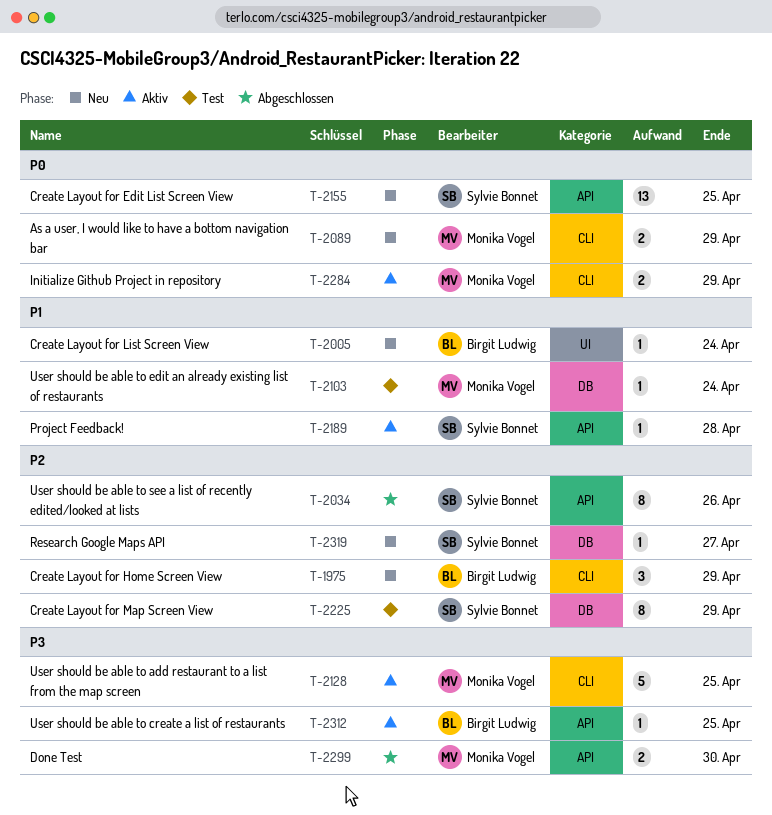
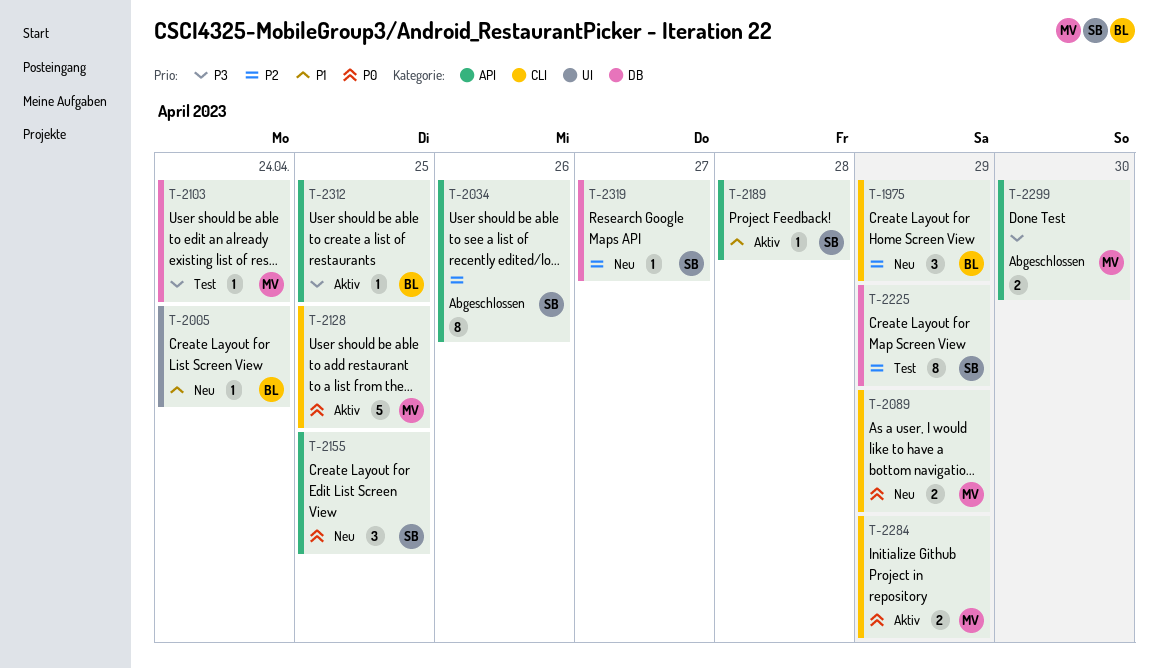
T-2103, priority: P1 -> P3
T-2128, priority: P3 -> P0
T-2155, estimate: 13 -> 3

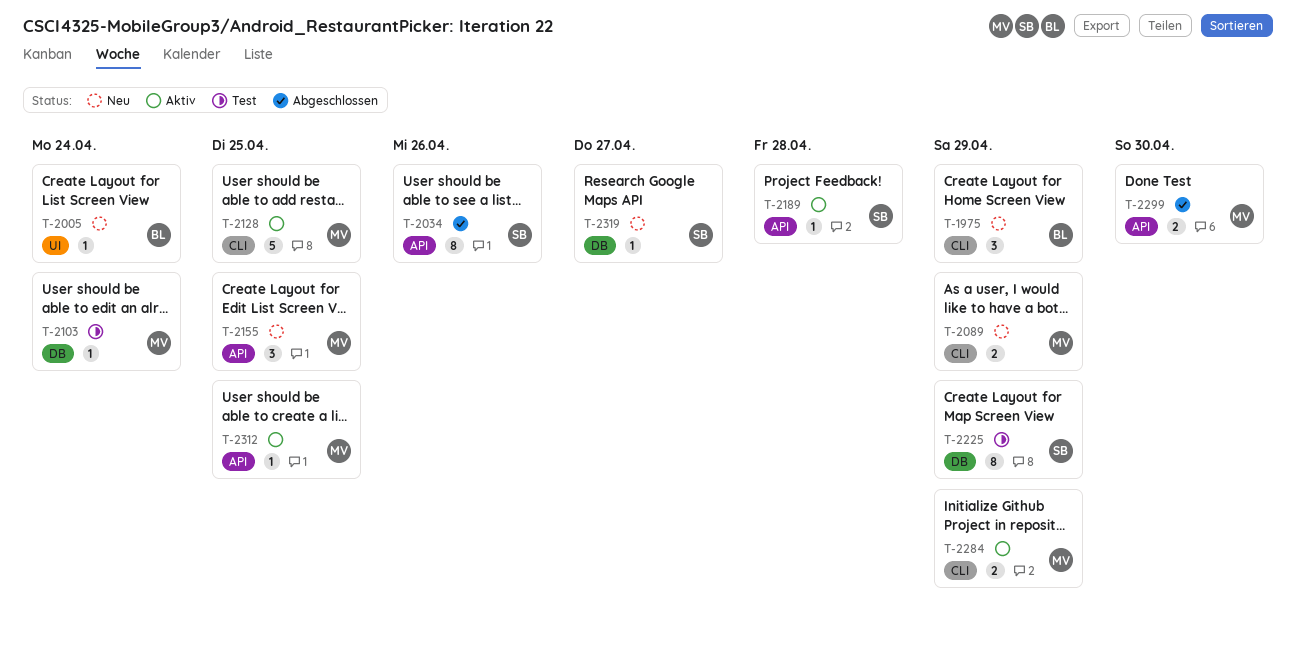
T-2155, owner: SB -> MV
T-2312, owner: BL -> MV

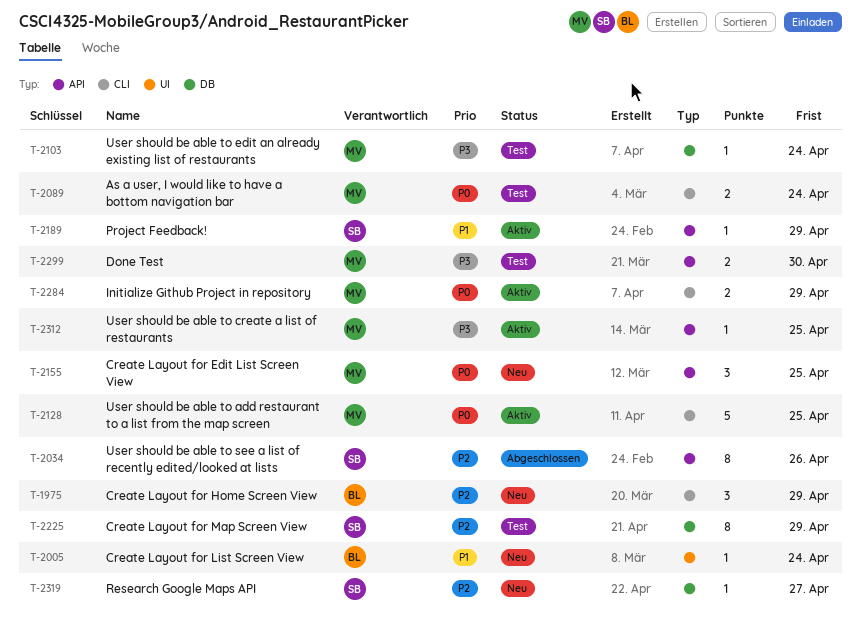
T-2089, status: Neu -> Test
T-2089, due: Apr 29 -> Apr 24
T-2189, due: Apr 28 -> Apr 29
T-2299, status: Abgeschlossen -> Test

